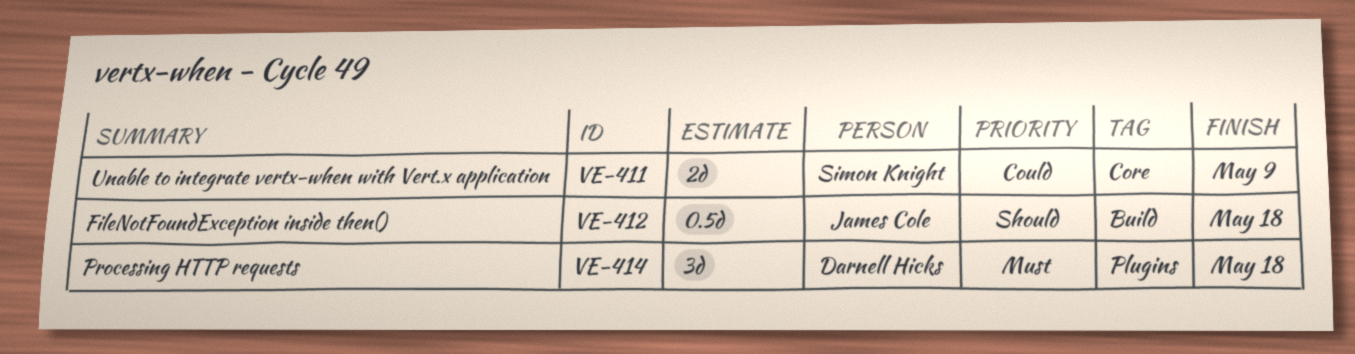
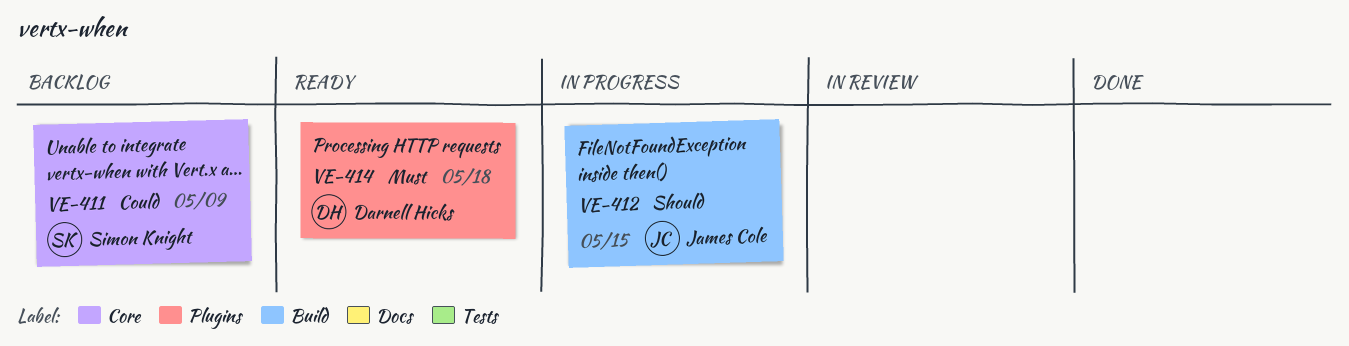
VE-412, due: May 18 -> May 15

